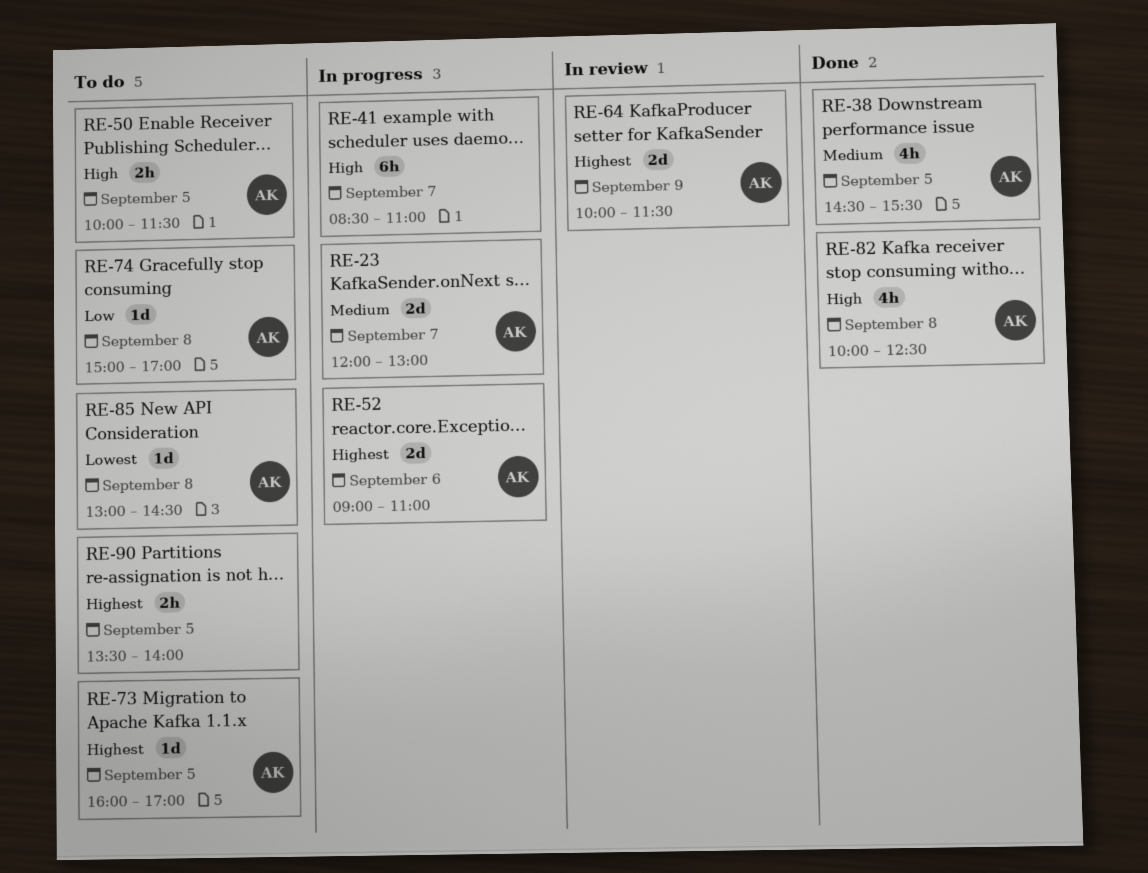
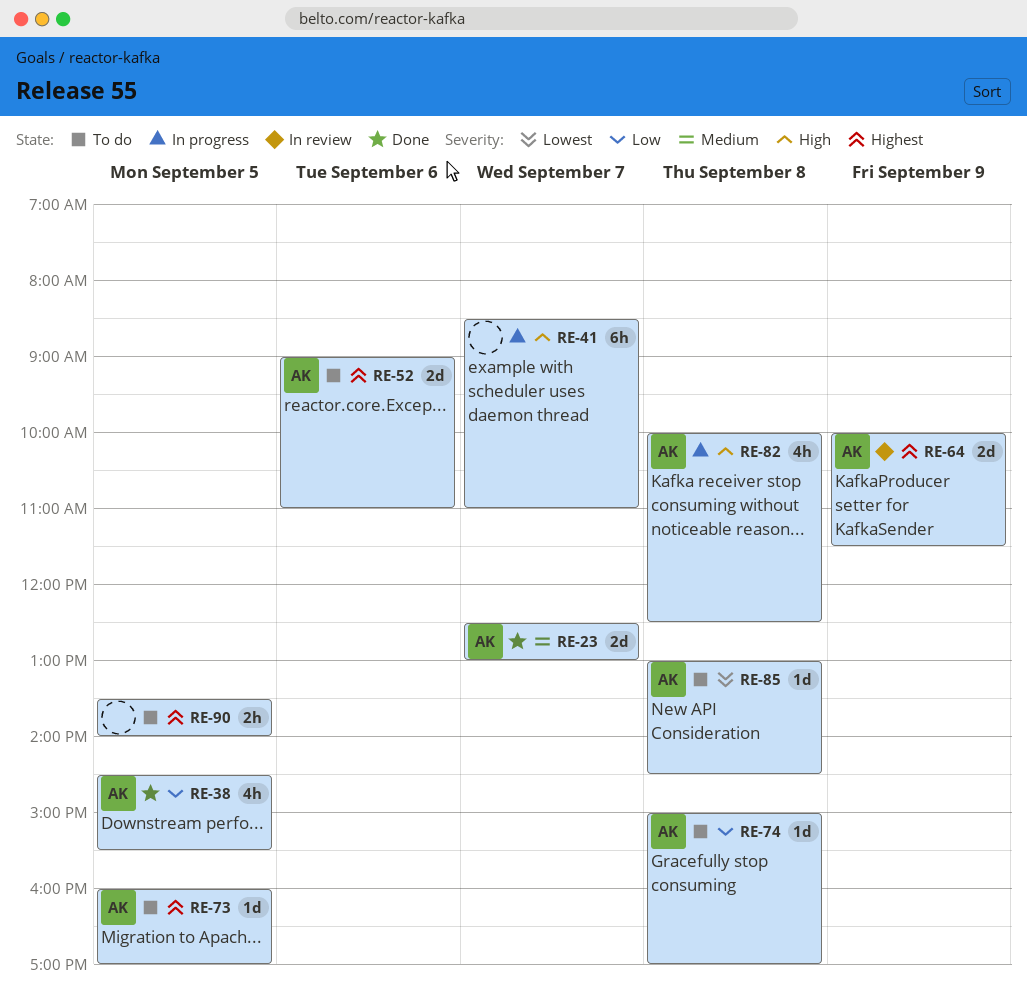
RE-23, status: In progress -> Done
RE-23, begins: 12:00 -> 12:30
RE-38, priority: Medium -> Low
RE-50: present -> none
RE-52, status: In progress -> To do
RE-82, status: Done -> In progress

